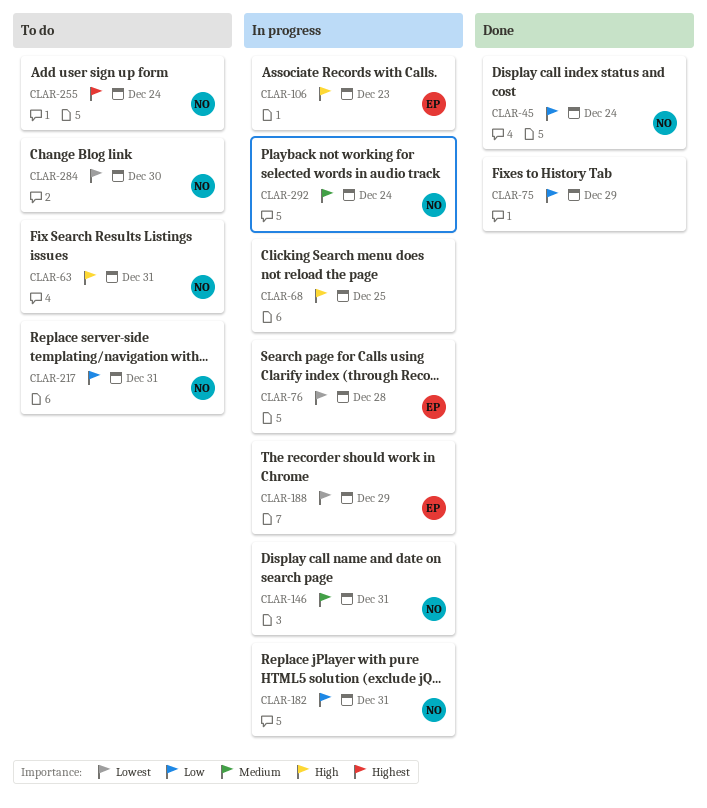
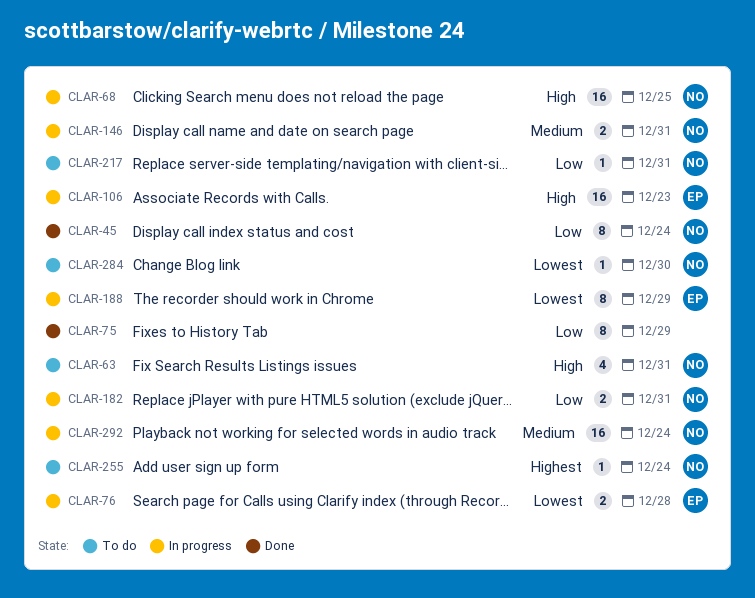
CLAR-68, owner: none -> NO

